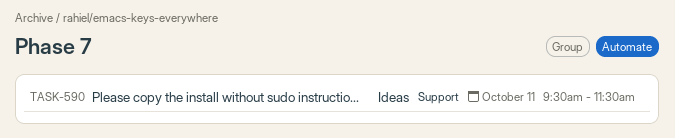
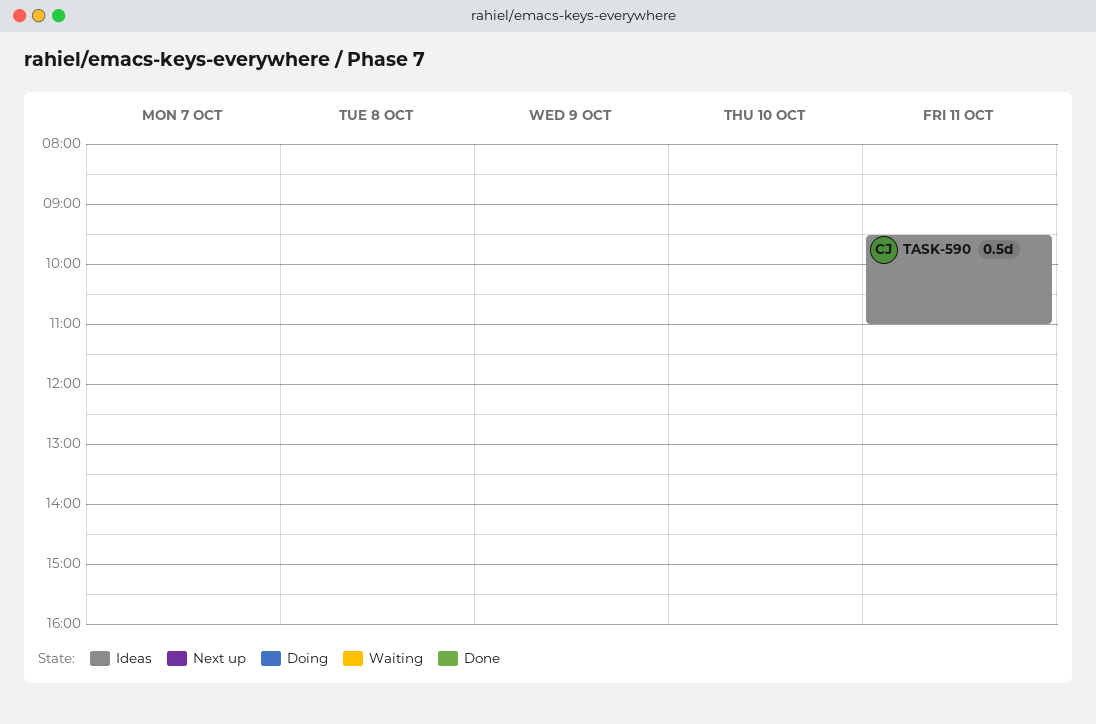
TASK-590, ends: 11:30 -> 11:00

